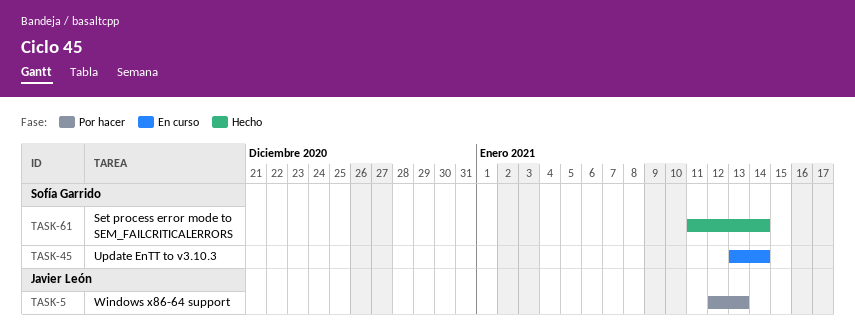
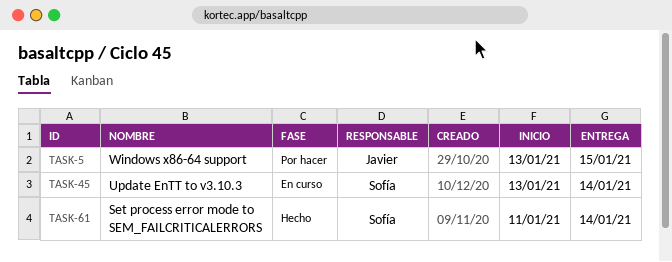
TASK-5, start: Jan 12 -> Jan 13
TASK-5, due: Jan 13 -> Jan 15

